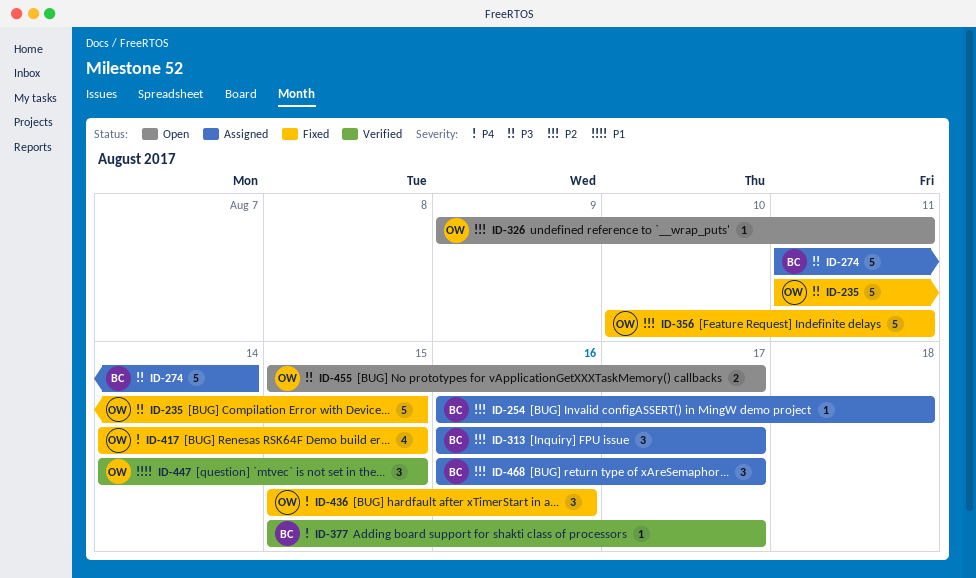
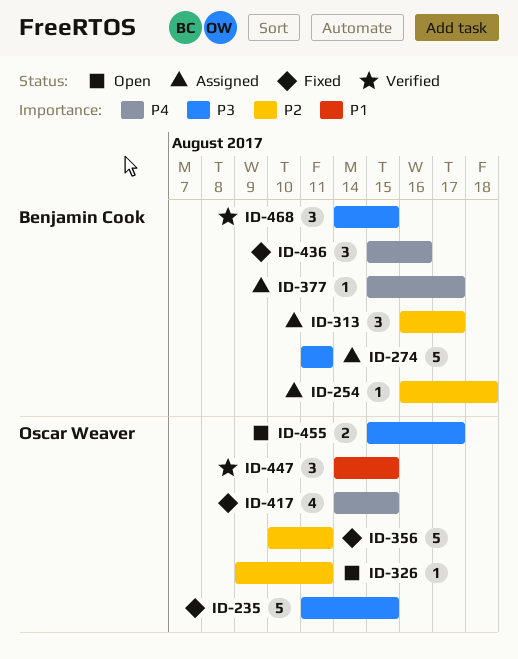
ID-274, due: Aug 14 -> Aug 11
ID-377, status: Verified -> Assigned
ID-436, owner: Oscar Weaver -> Benjamin Cook
ID-468, status: Assigned -> Verified
ID-468, priority: P2 -> P3
ID-468, start: Aug 16 -> Aug 14
ID-468, due: Aug 17 -> Aug 15

